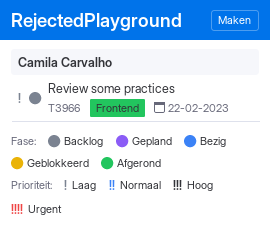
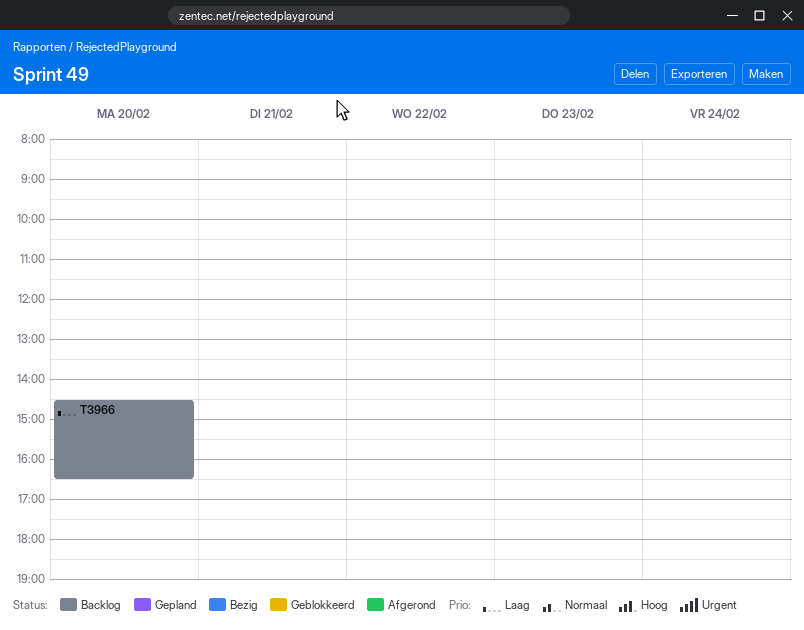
T3966, day: Feb 22 -> Feb 20

